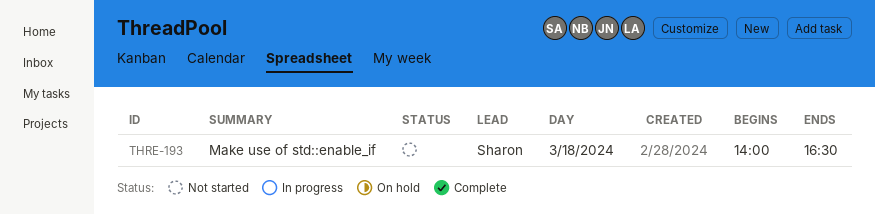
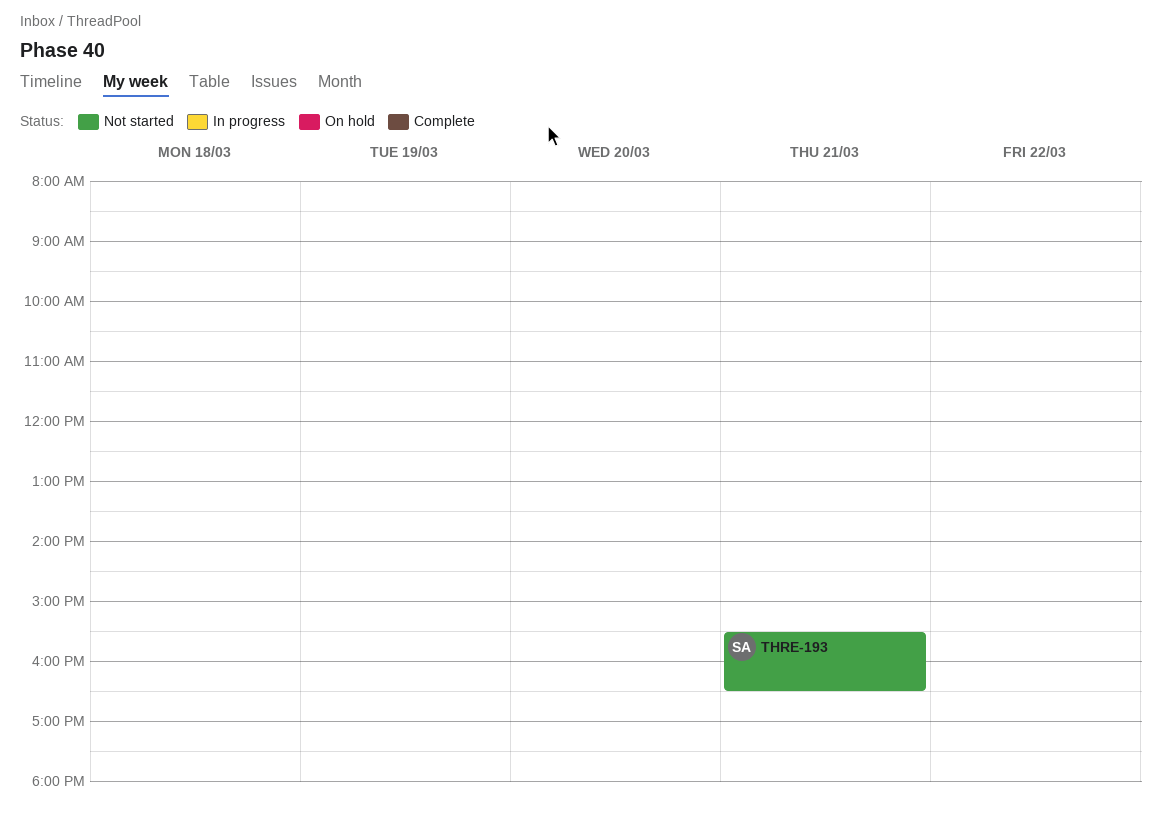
THRE-193, day: Mar 18 -> Mar 21
THRE-193, begins: 14:00 -> 15:30

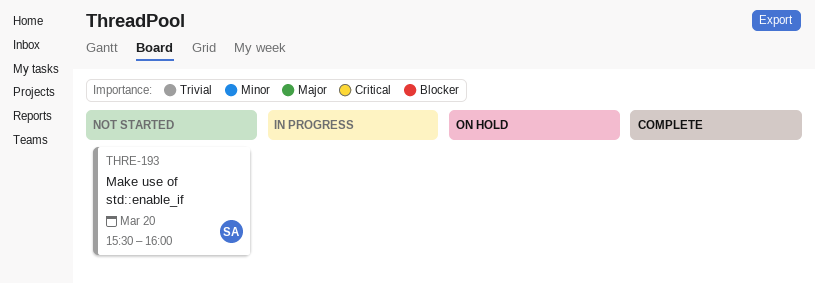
THRE-193, day: Mar 21 -> Mar 20
THRE-193, ends: 16:30 -> 16:00

